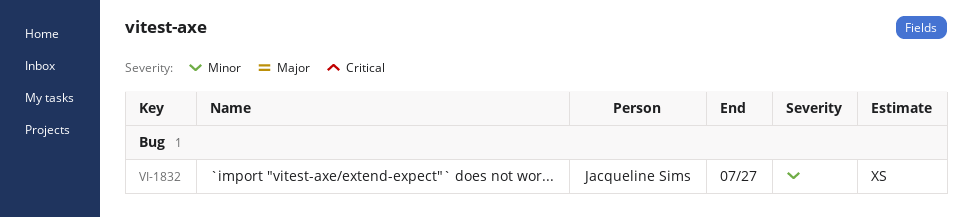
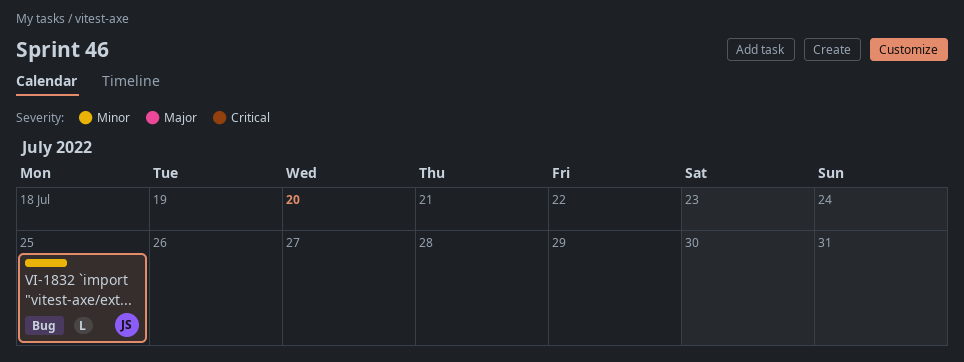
VI-1832, estimate: XS -> L
VI-1832, due: Jul 27 -> Jul 25

